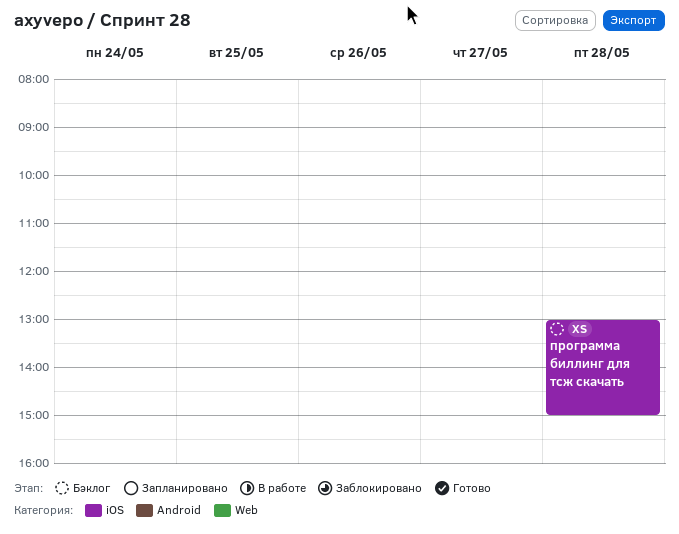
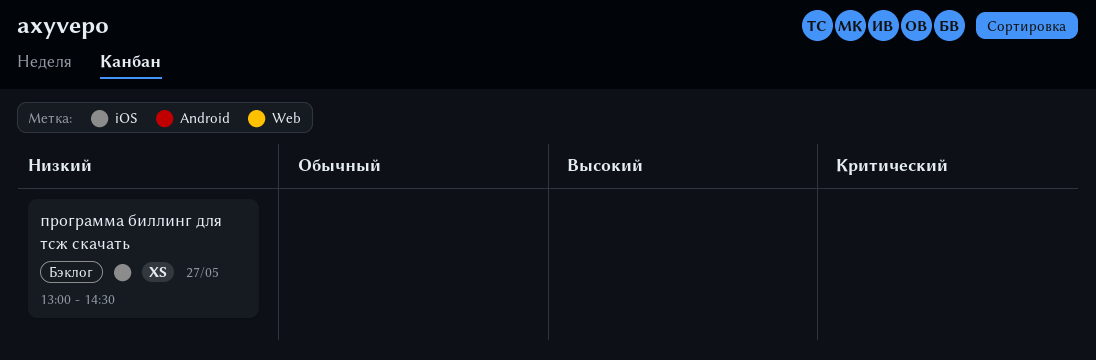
программа биллинг для тсж скачать, day: May 28 -> May 27
программа биллинг для тсж скачать, ends: 15:00 -> 14:30

